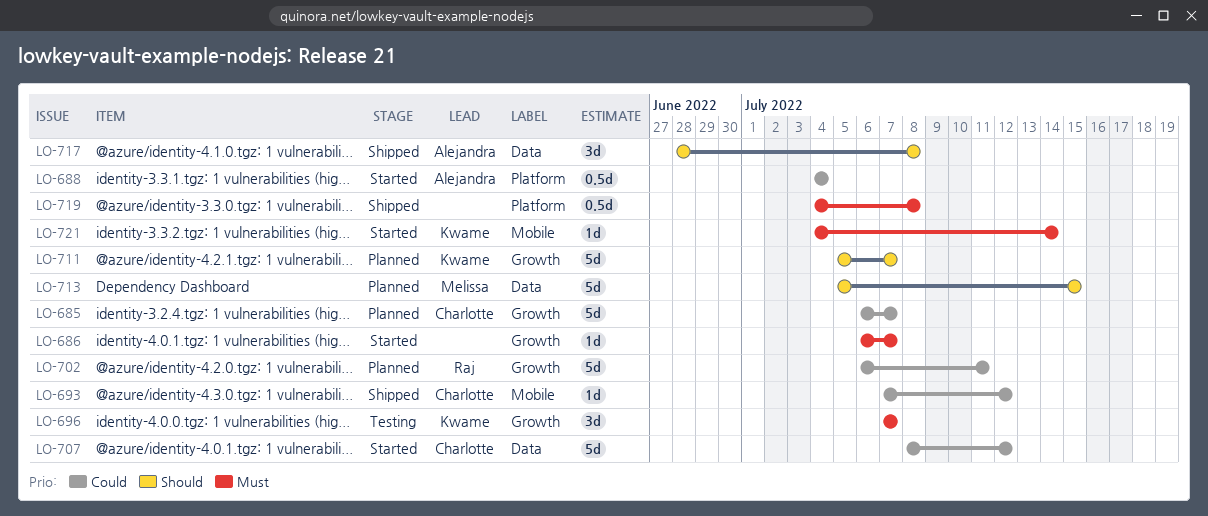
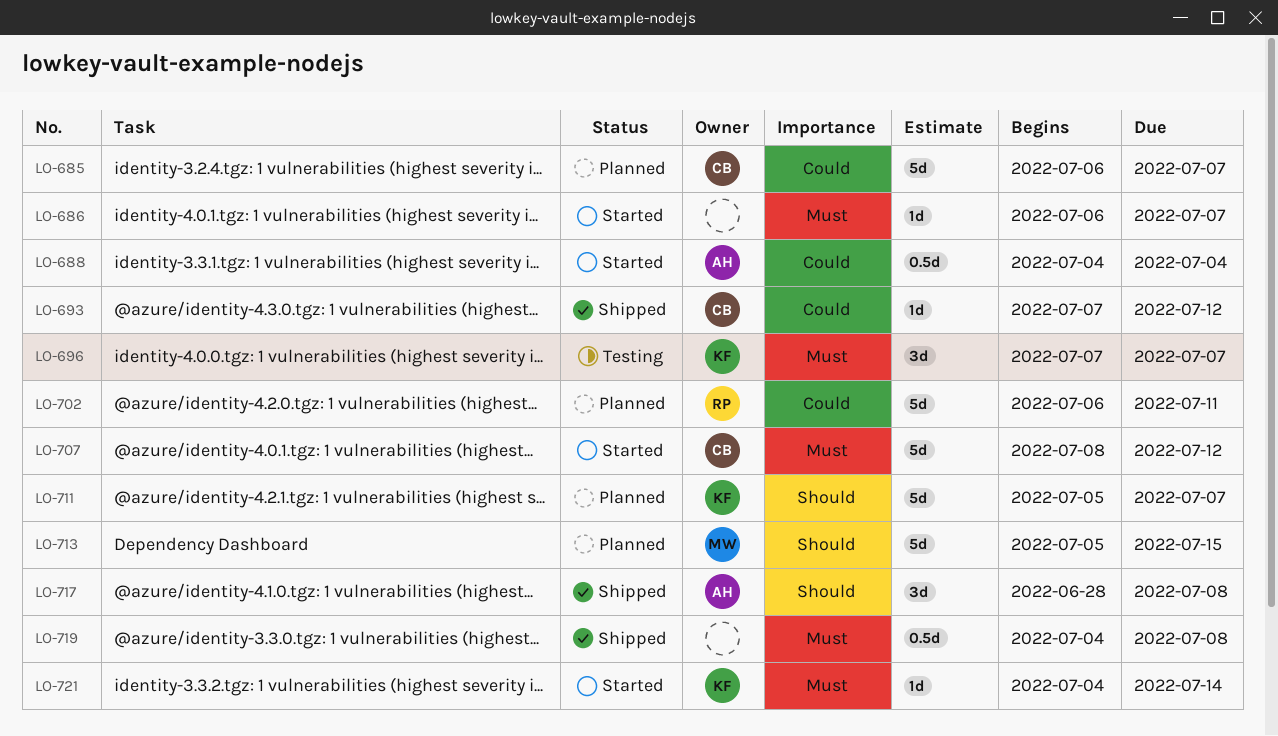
LO-707, priority: Could -> Must

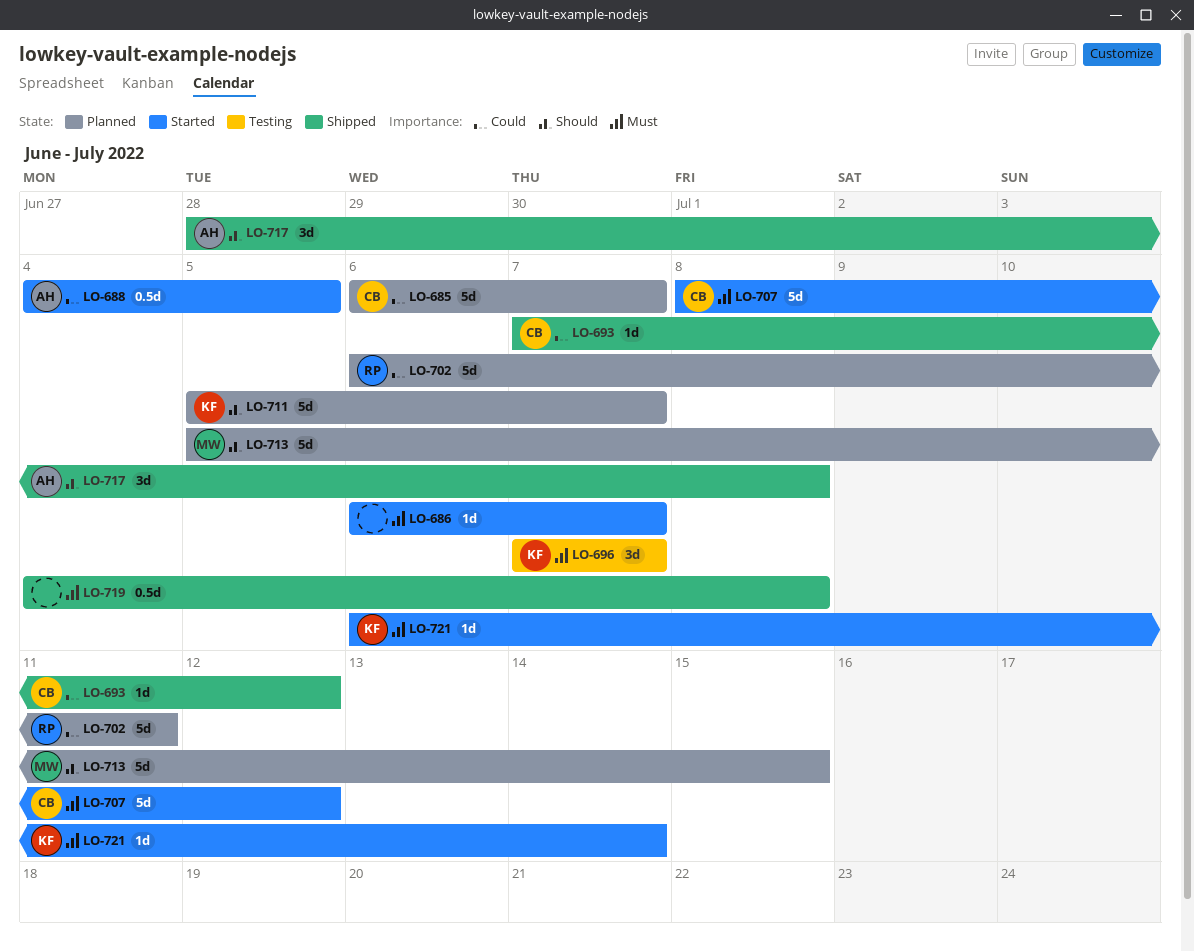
LO-688, due: Jul 4 -> Jul 5
LO-721, start: Jul 4 -> Jul 6

